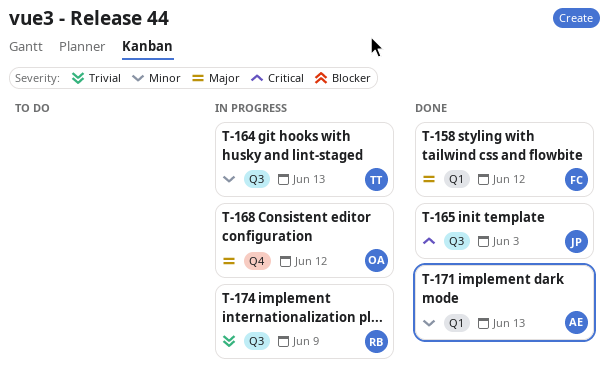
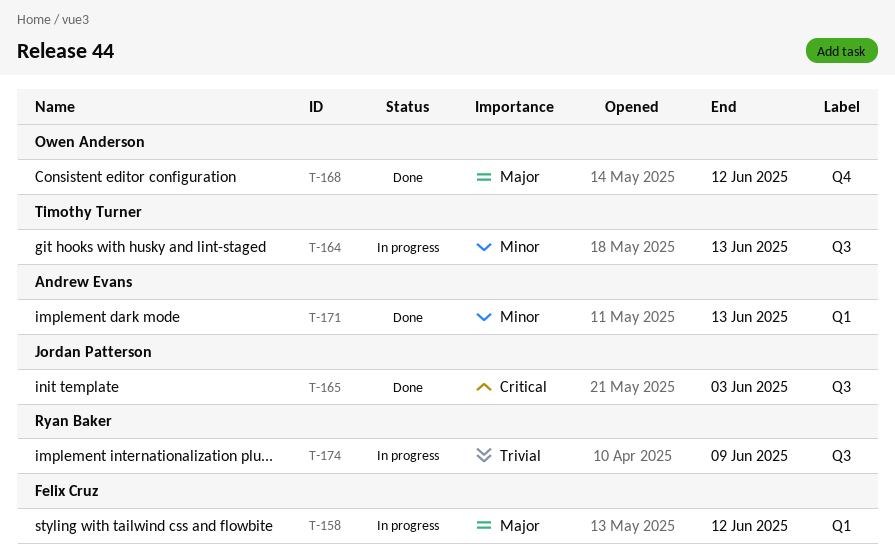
T-158, status: Done -> In progress
T-168, status: In progress -> Done

